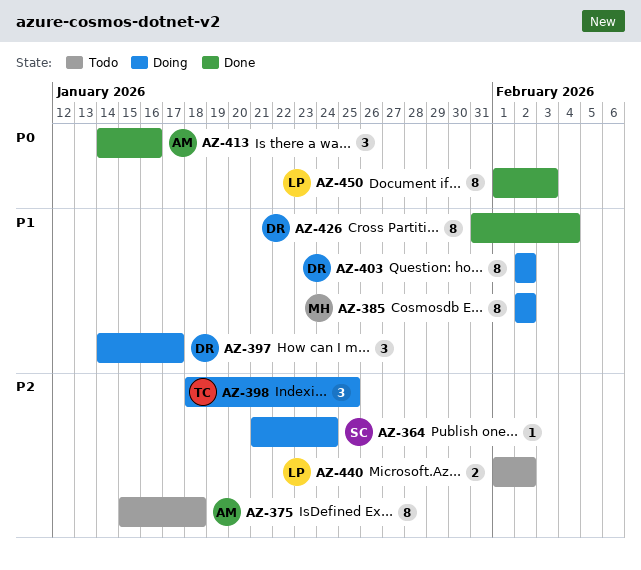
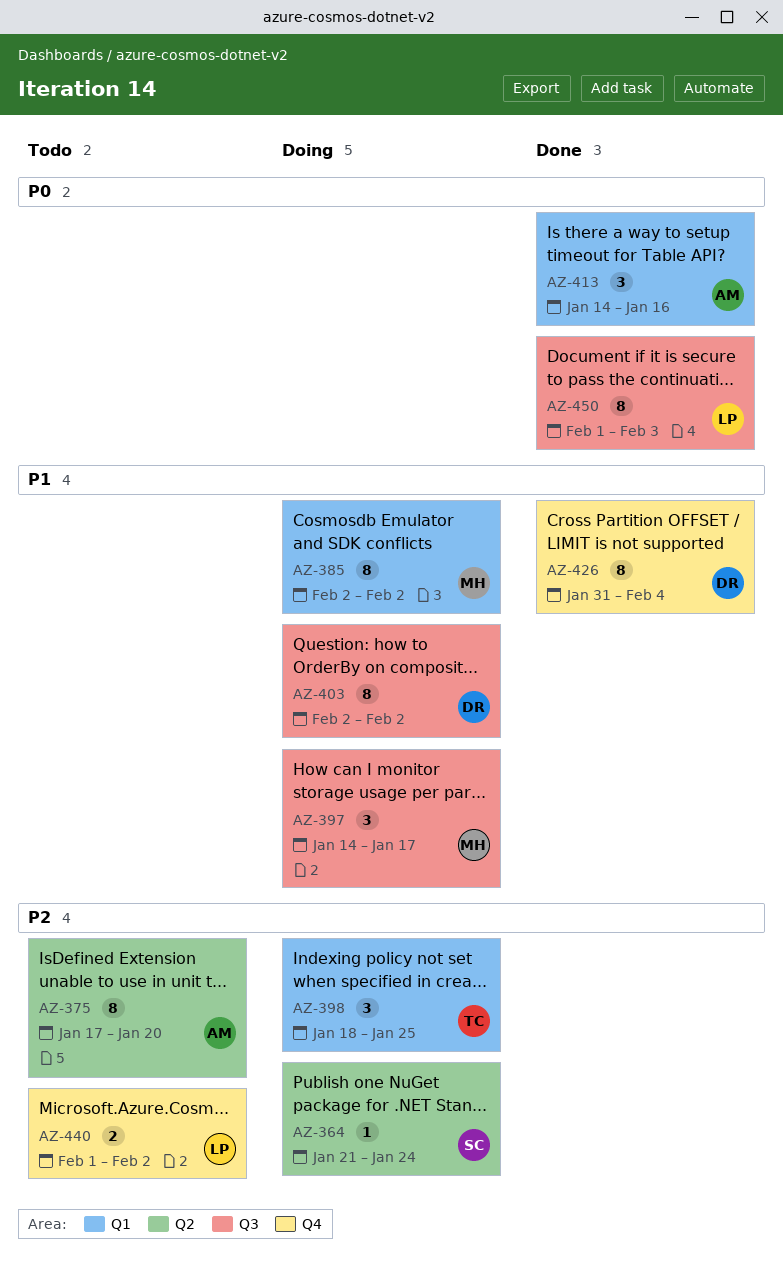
AZ-375, start: Jan 15 -> Jan 17
AZ-375, due: Jan 18 -> Jan 20
AZ-397, owner: DR -> MH

